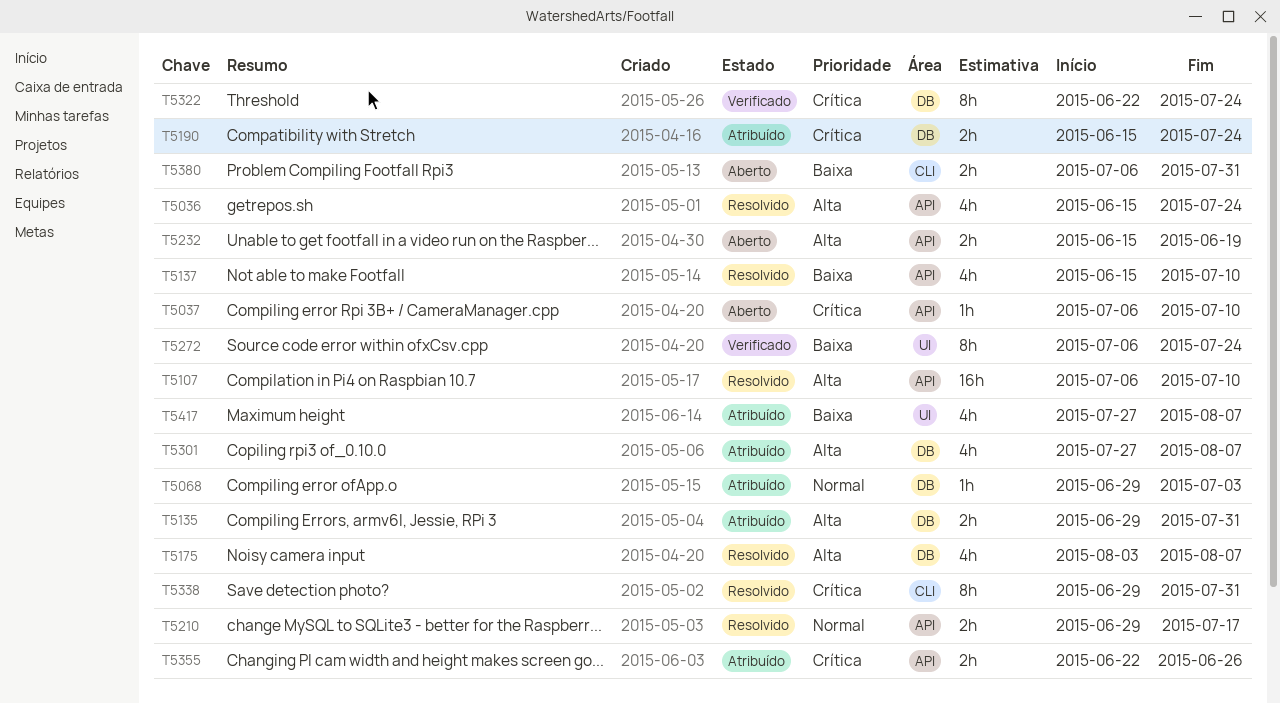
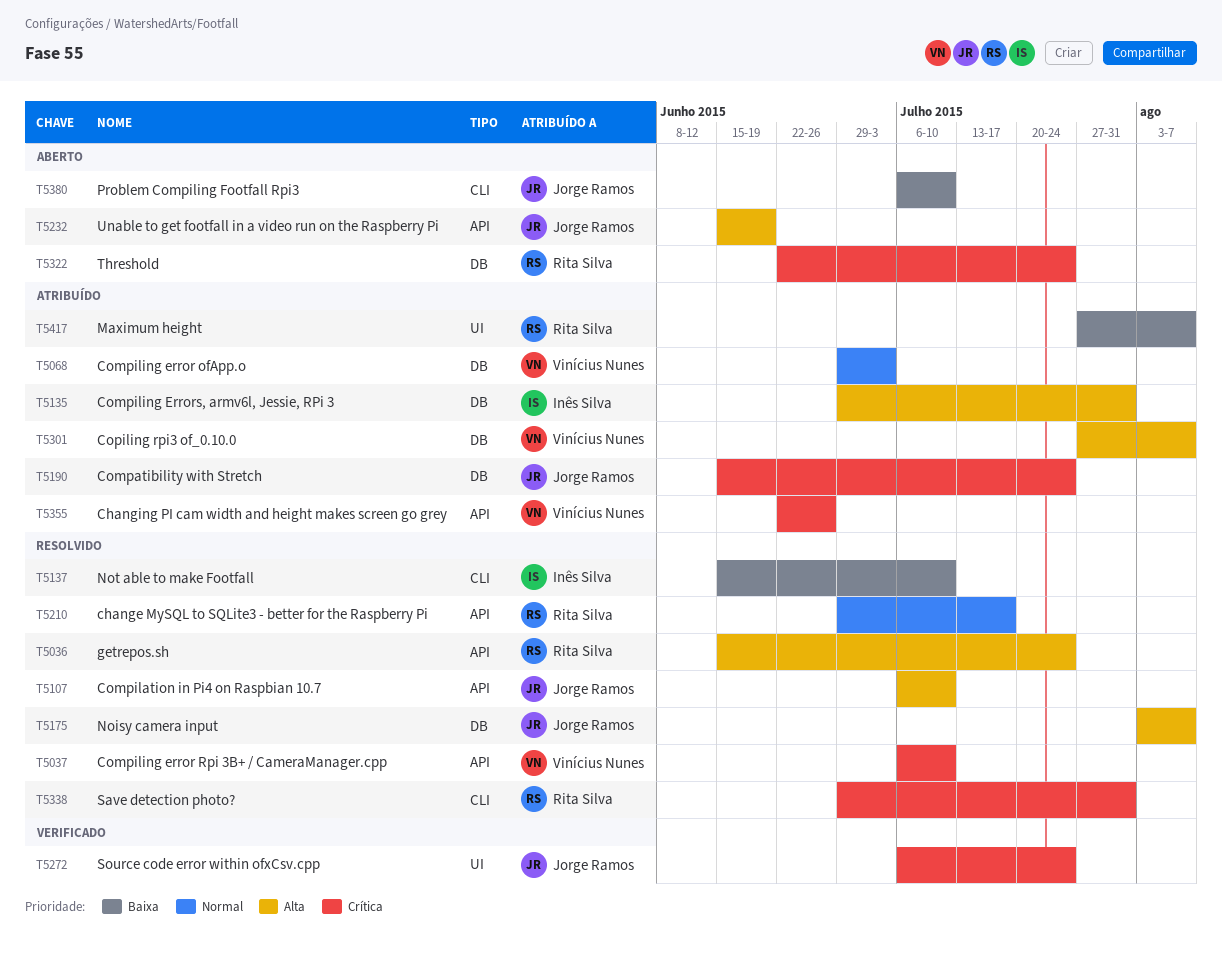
T5037, status: Aberto -> Resolvido
T5137, label: API -> CLI
T5272, priority: Baixa -> Crítica
T5322, status: Verificado -> Aberto
T5380, due: Jul 31 -> Jul 10

